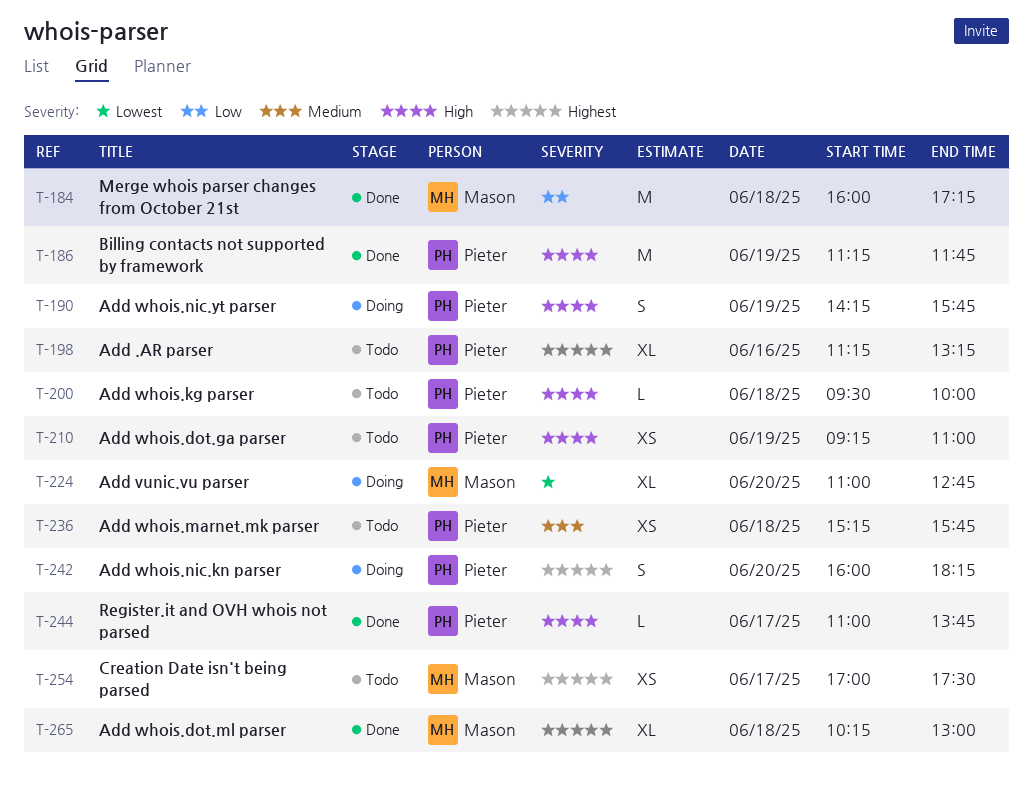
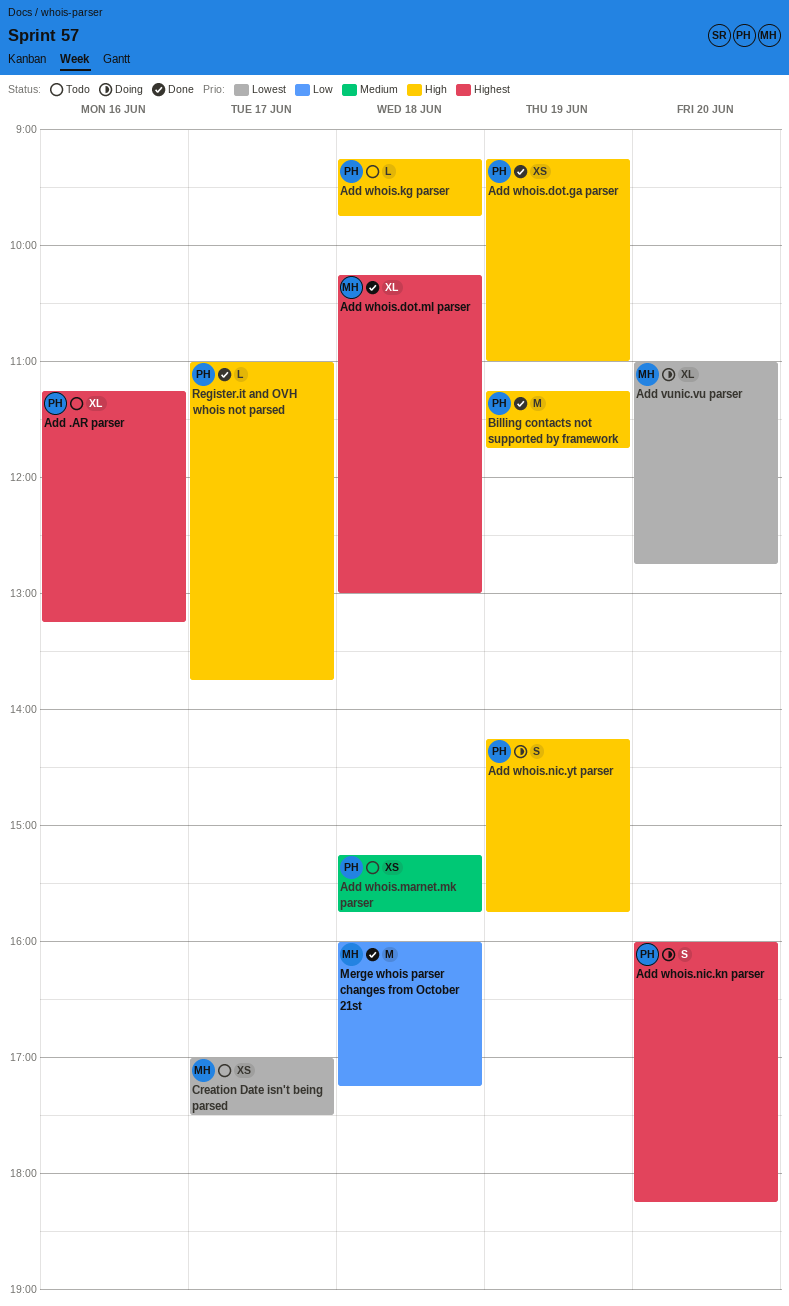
Add whois.dot.ga parser, status: Todo -> Done
Add whois.kg parser, begins: 09:30 -> 09:15
Add whois.kg parser, ends: 10:00 -> 09:45
Creation Date isn't being parsed, priority: Highest -> Lowest

